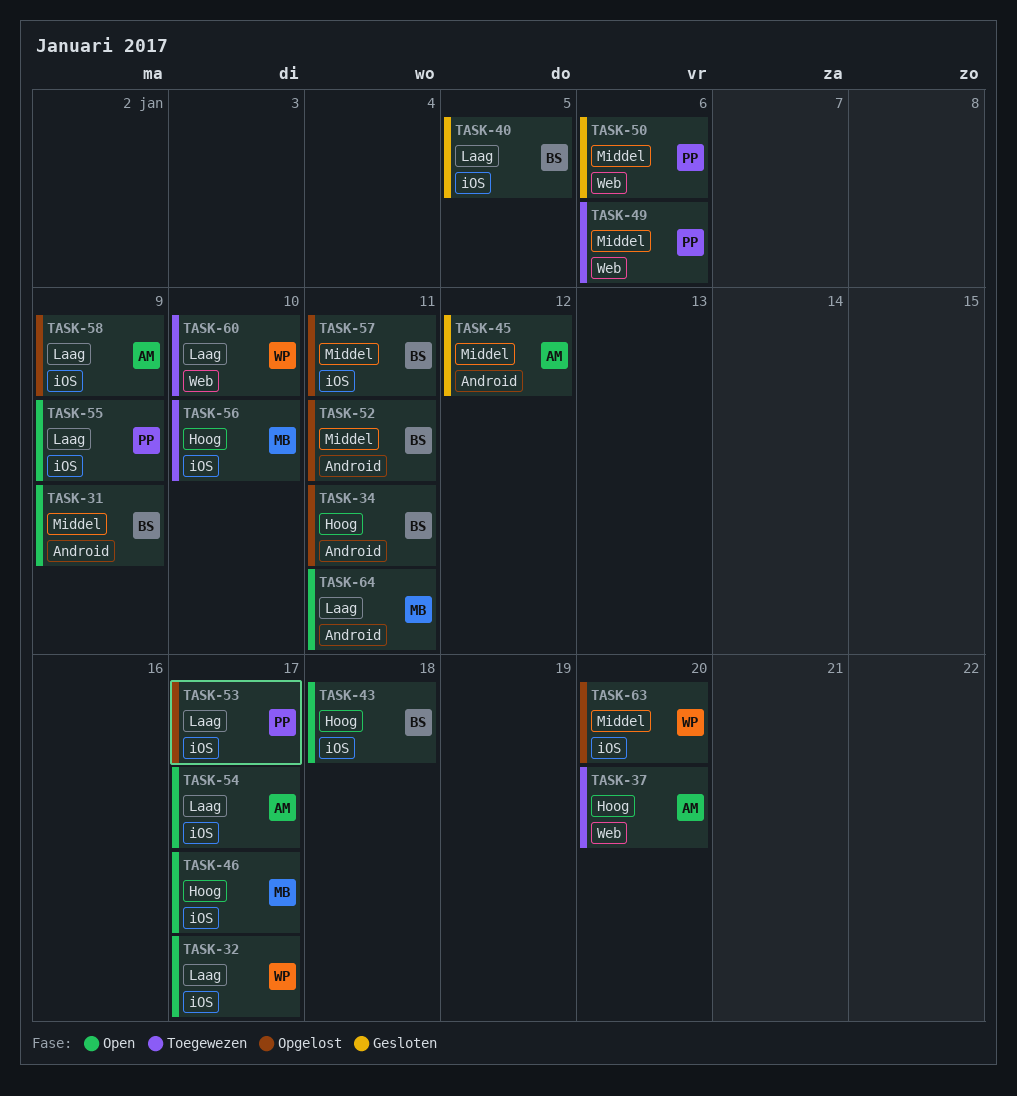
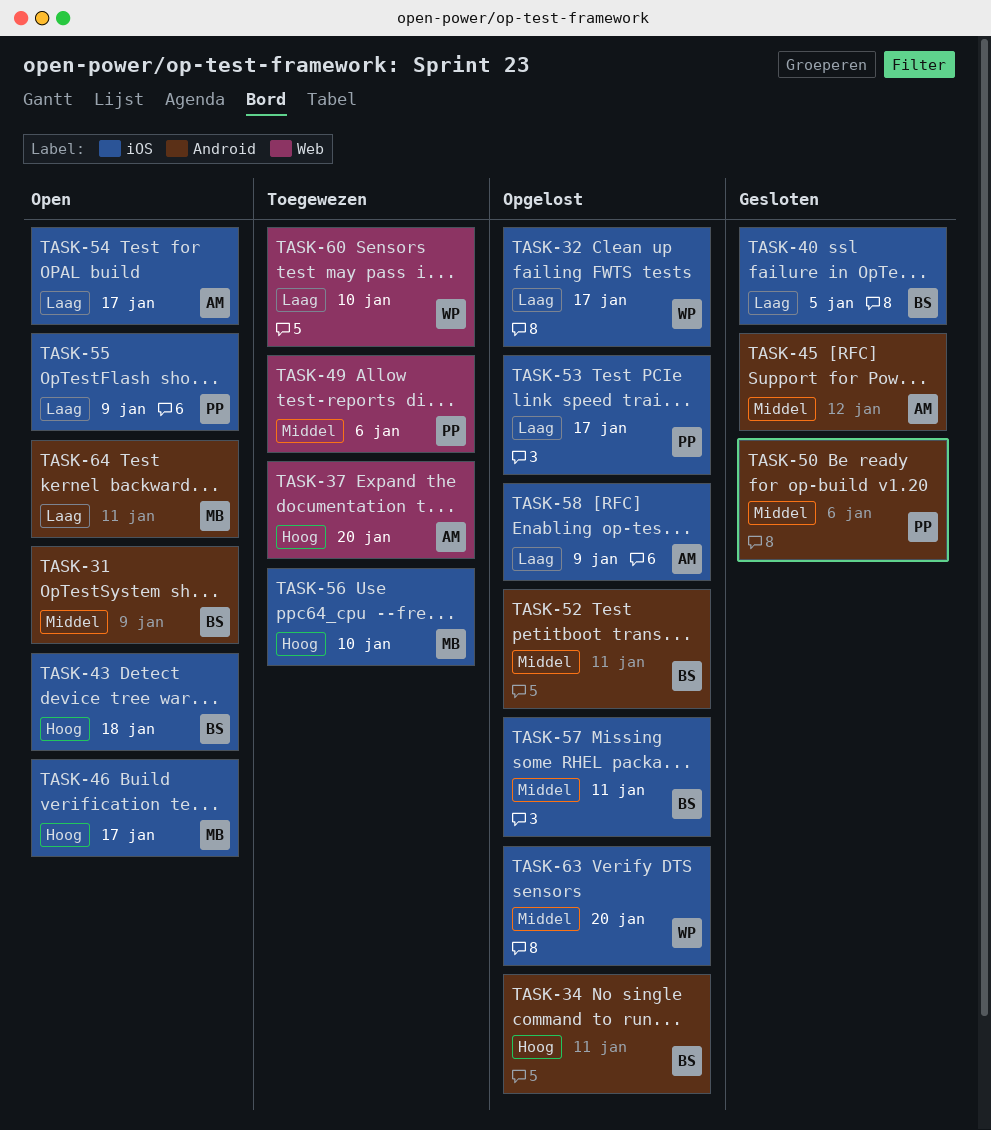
TASK-32, status: Open -> Opgelost
TASK-50, label: Web -> Android

